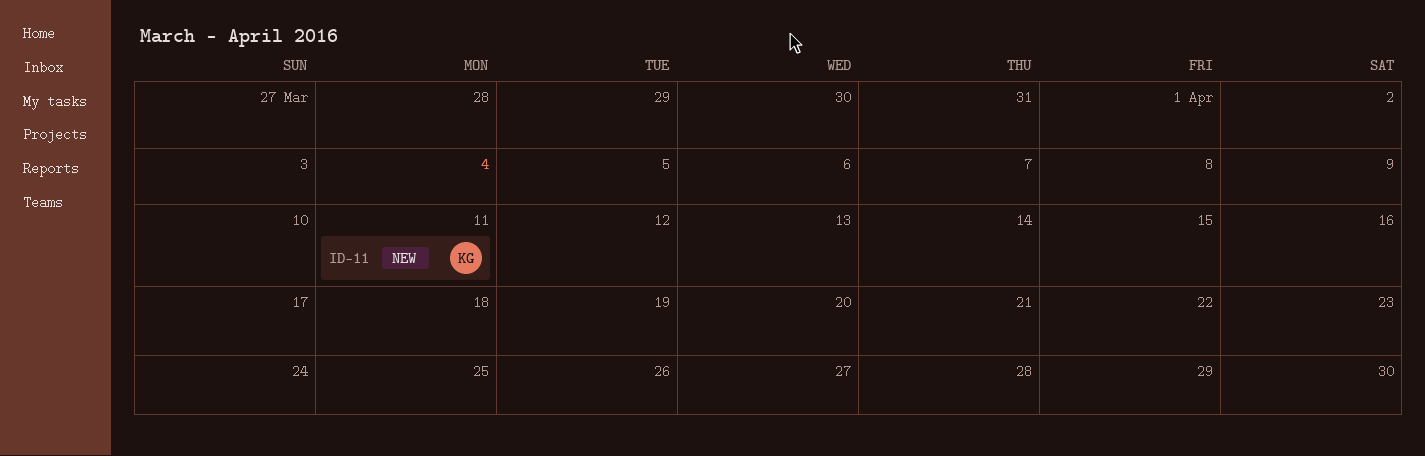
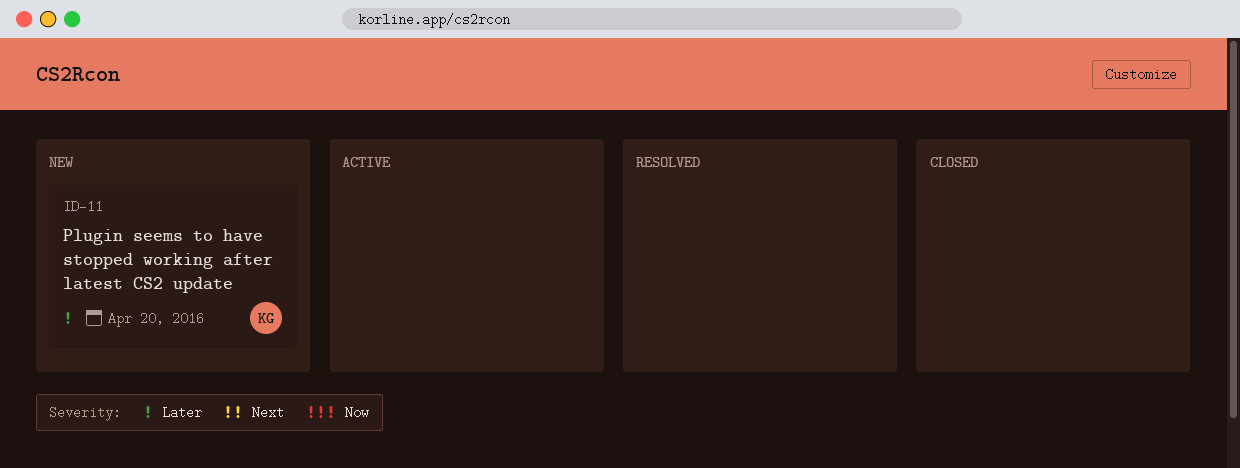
ID-11, due: Apr 11 -> Apr 20

